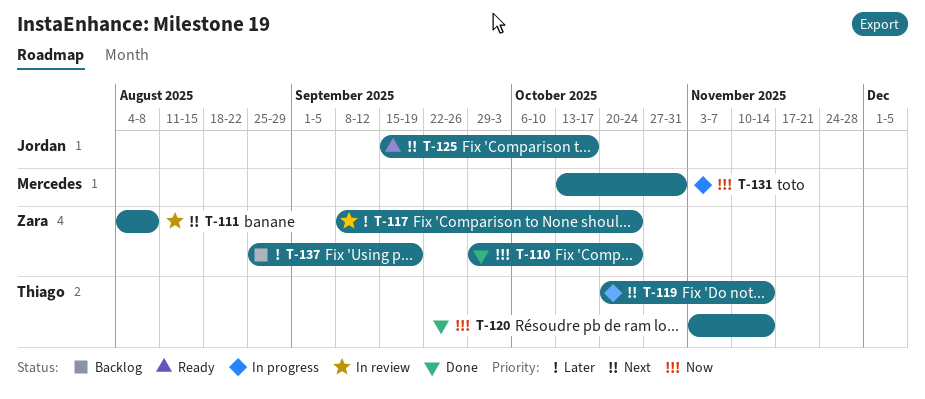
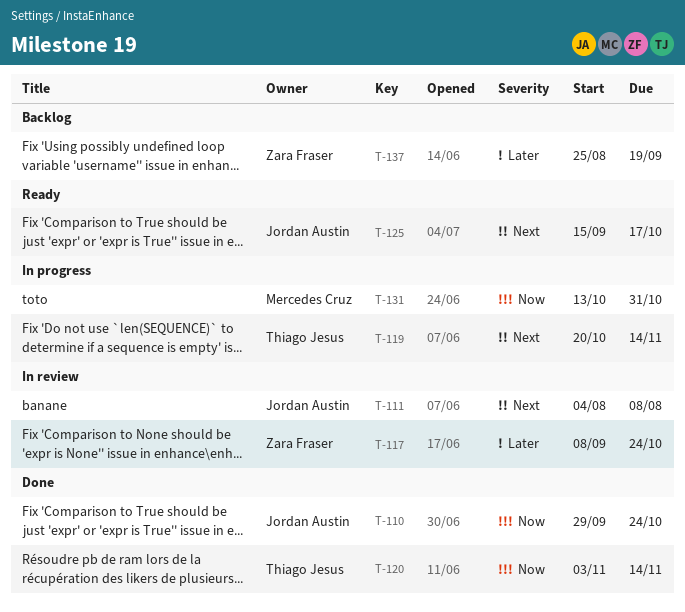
T-110, owner: Zara Fraser -> Jordan Austin
T-111, owner: Zara Fraser -> Jordan Austin

